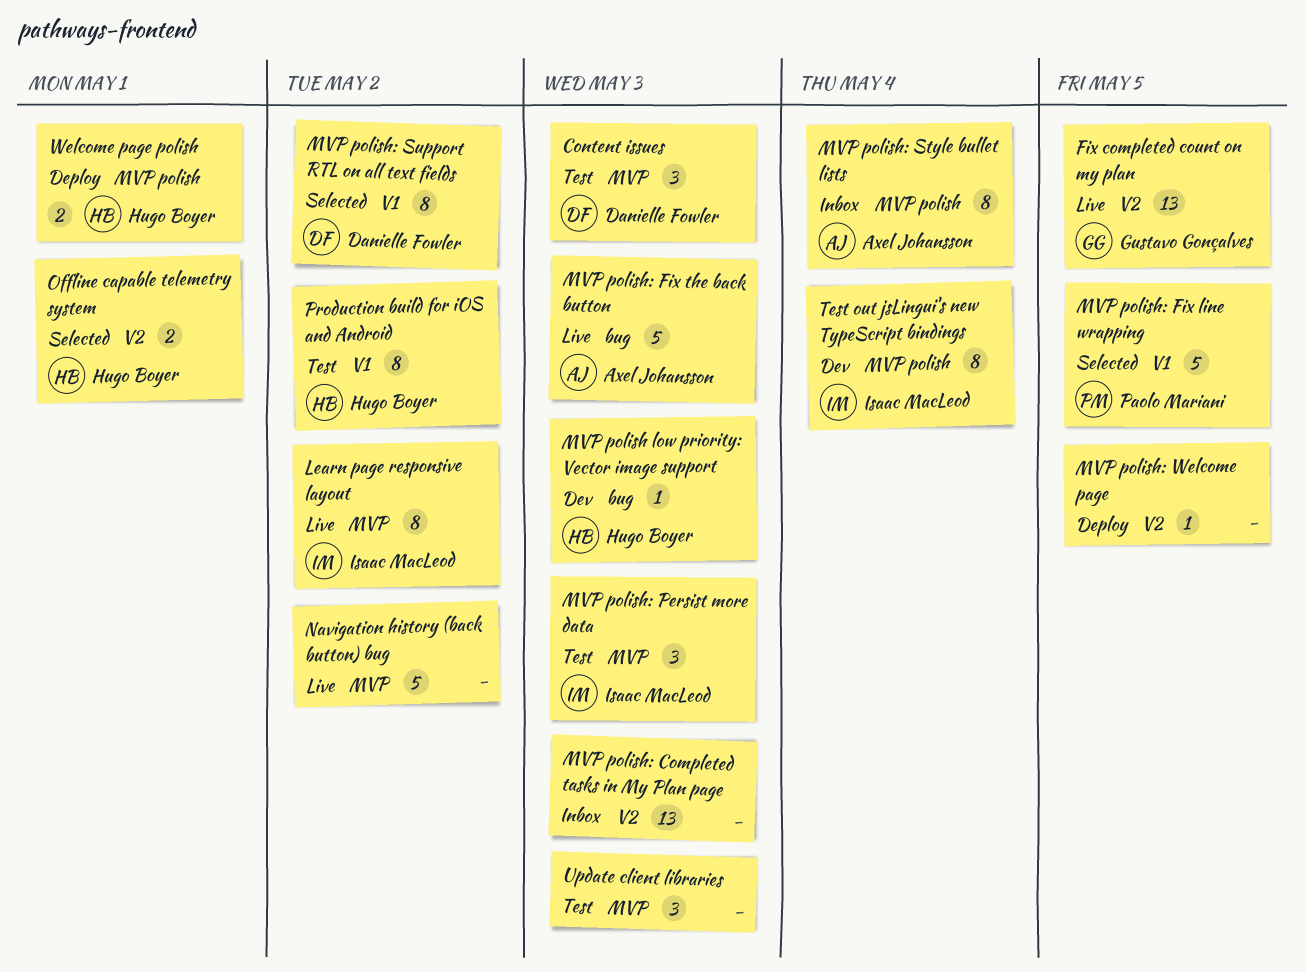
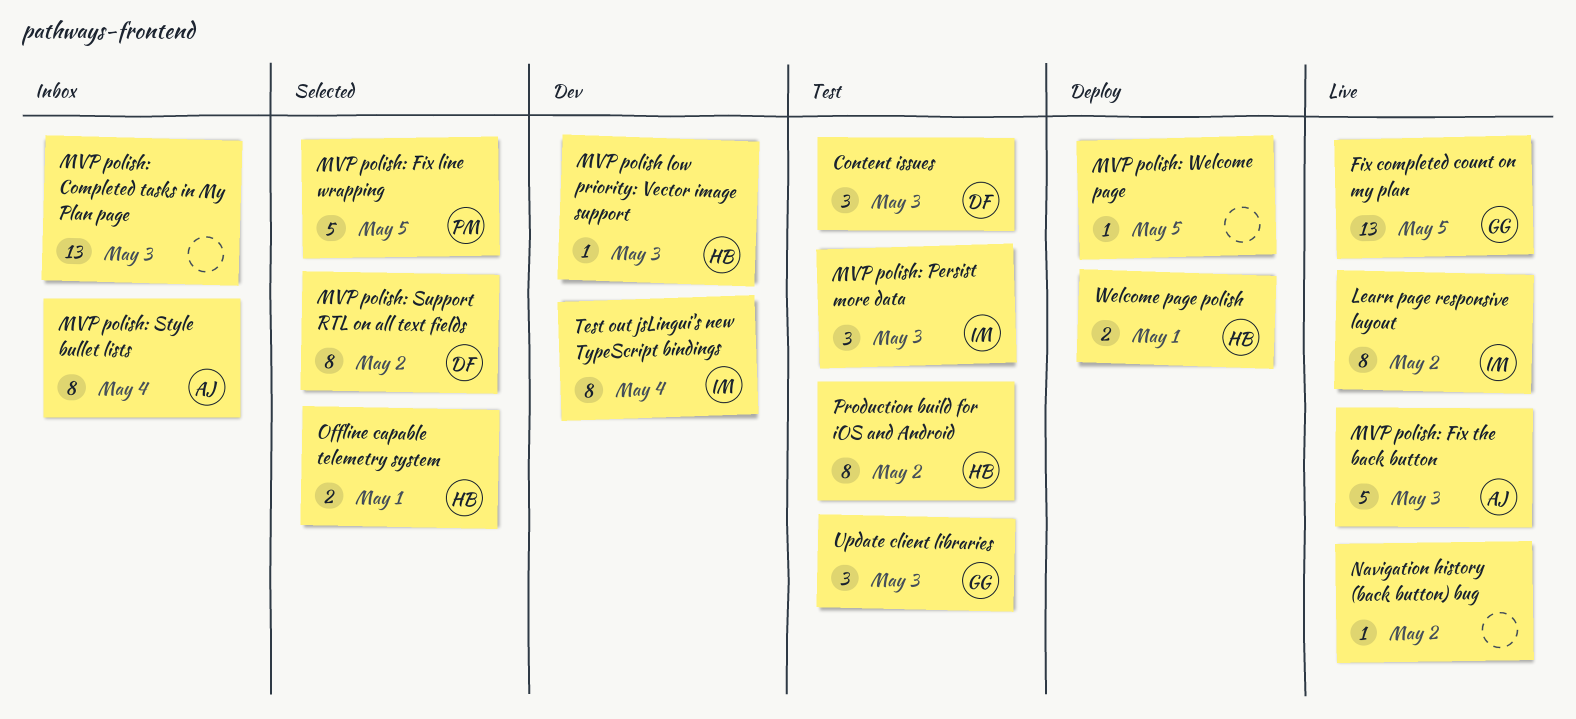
Navigation history (back button) bug, estimate: 5 -> 1
Update client libraries, owner: none -> Gustavo Gonçalves

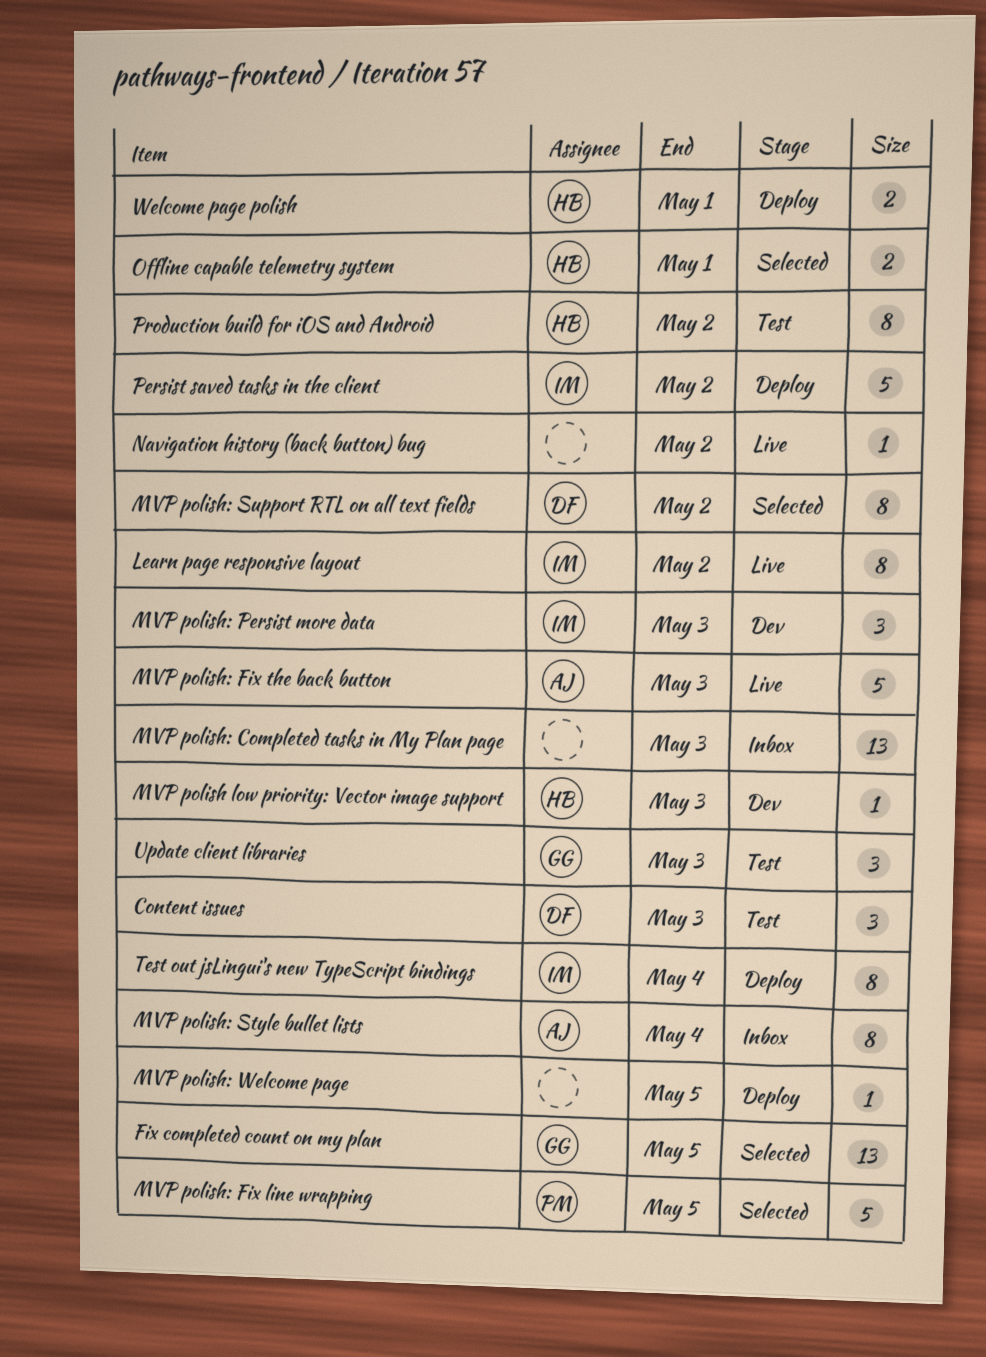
Fix completed count on my plan, status: Live -> Selected
MVP polish: Persist more data, status: Test -> Dev
Persist saved tasks in the client: none -> present
Test out jsLingui's new TypeScript bindings, status: Dev -> Deploy

